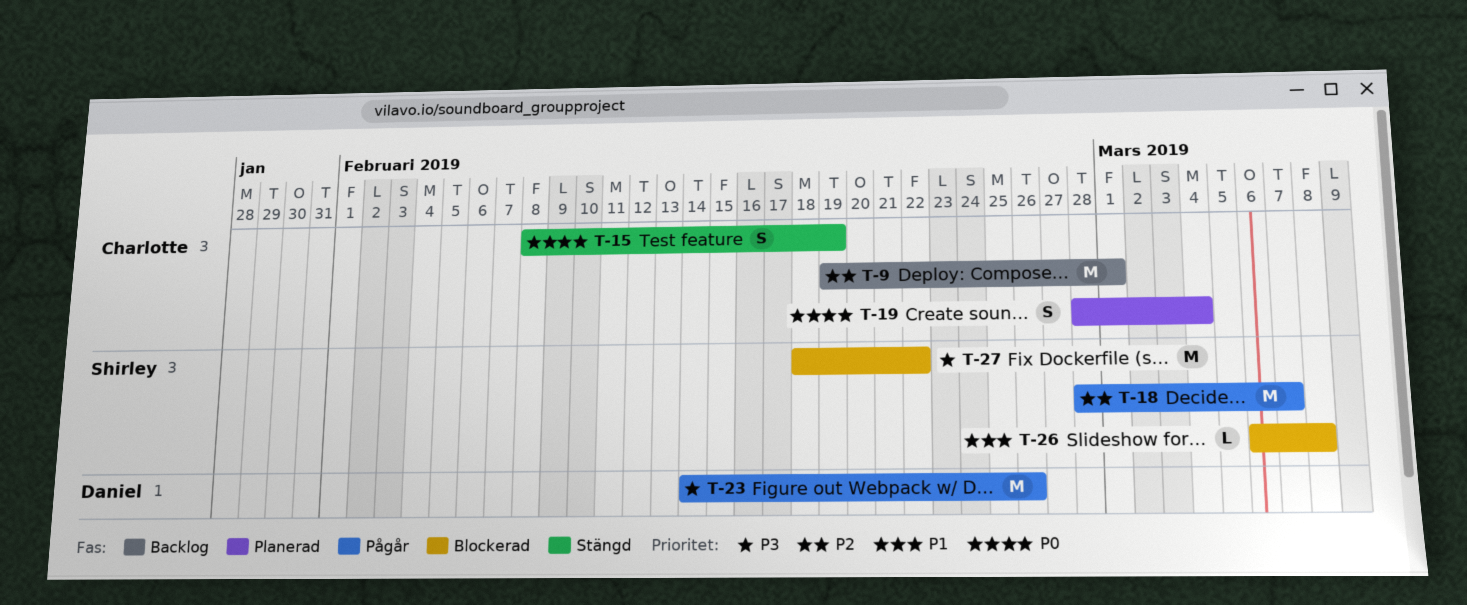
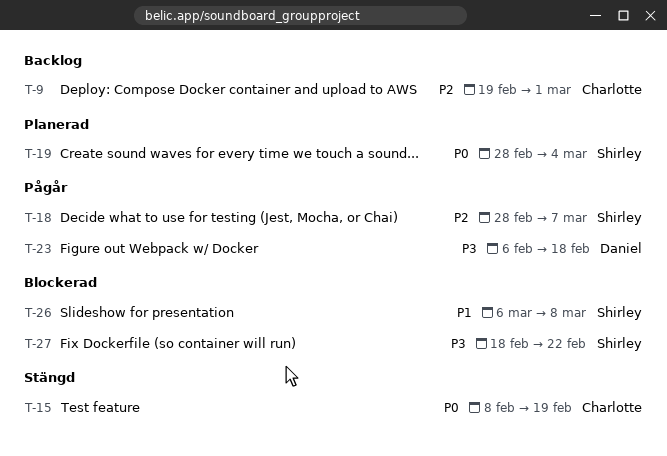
T-19, owner: Charlotte -> Shirley
T-23, start: Feb 14 -> Feb 6
T-23, due: Feb 26 -> Feb 18

